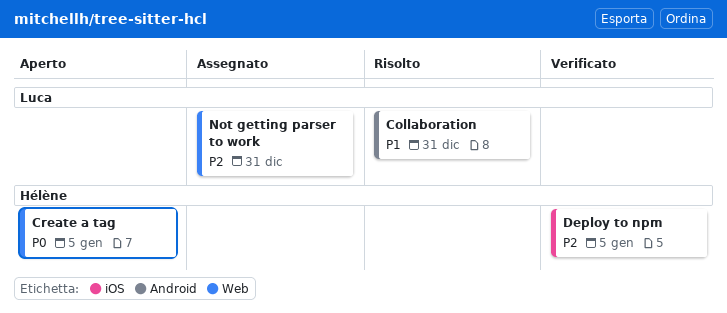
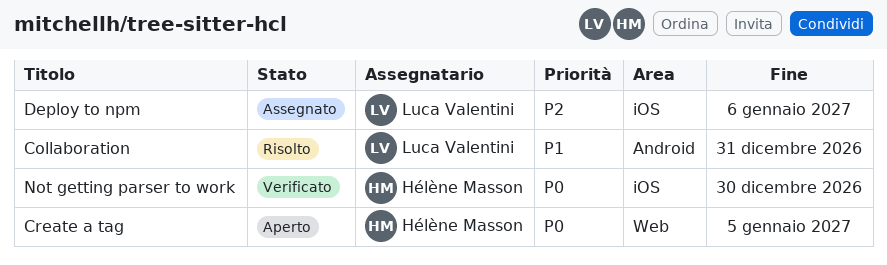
Deploy to npm, status: Verificato -> Assegnato
Deploy to npm, owner: Hélène Masson -> Luca Valentini
Deploy to npm, due: Jan 5 -> Jan 6
Not getting parser to work, status: Assegnato -> Verificato
Not getting parser to work, owner: Luca Valentini -> Hélène Masson
Not getting parser to work, priority: P2 -> P0
Not getting parser to work, label: Web -> iOS
Not getting parser to work, due: Dec 31 -> Dec 30

